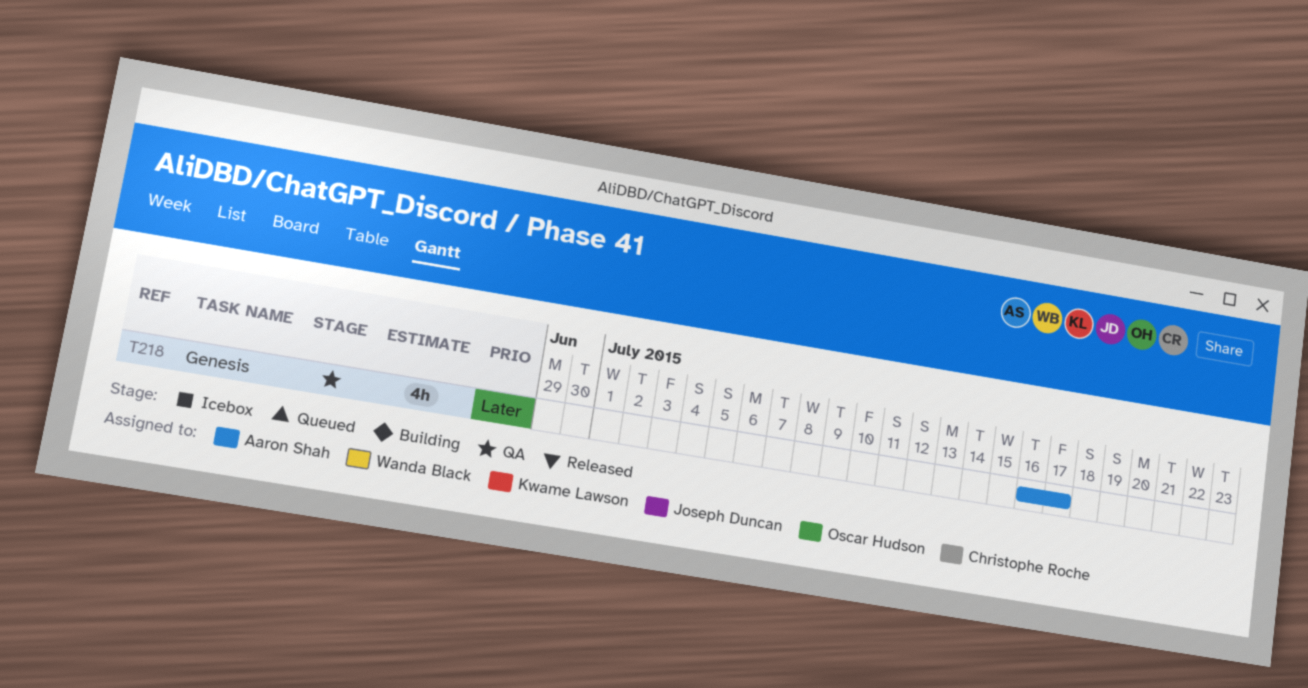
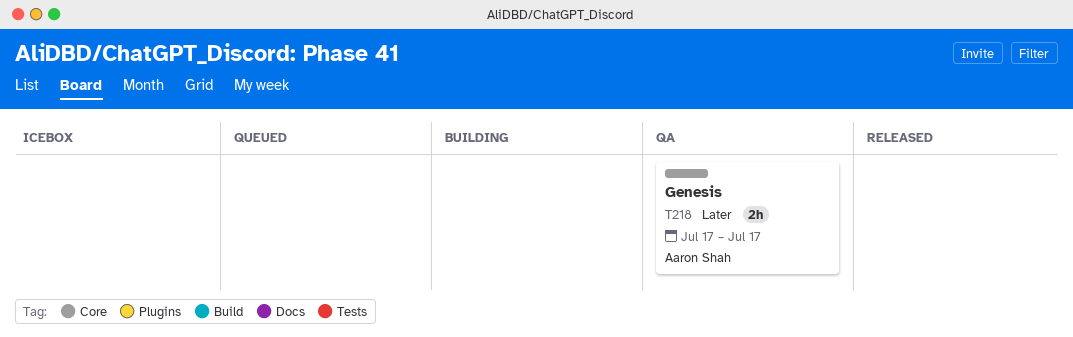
T218, estimate: 4h -> 2h
T218, start: Jul 16 -> Jul 17

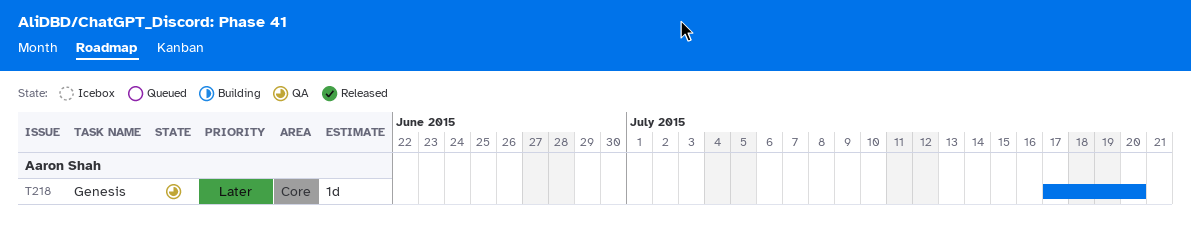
T218, estimate: 2h -> 1d
T218, due: Jul 17 -> Jul 20

